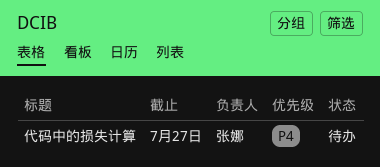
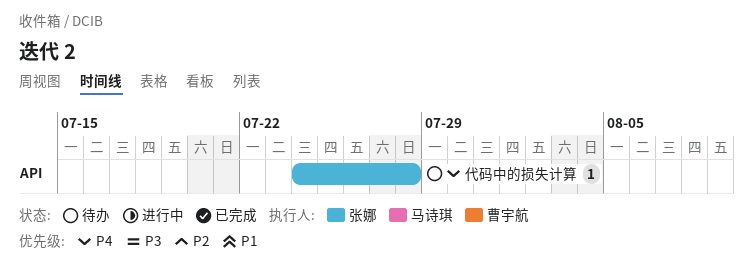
代码中的损失计算, due: Jul 27 -> Jul 28

